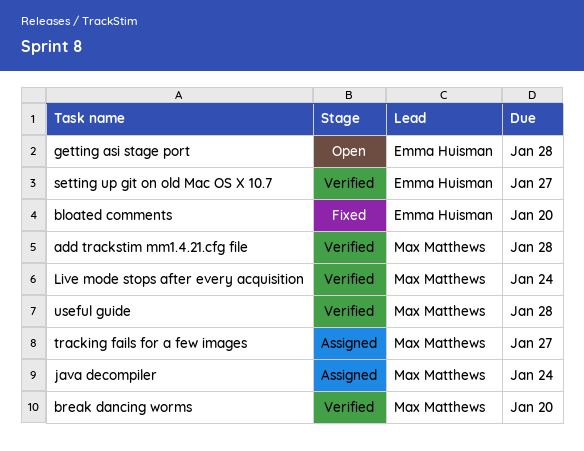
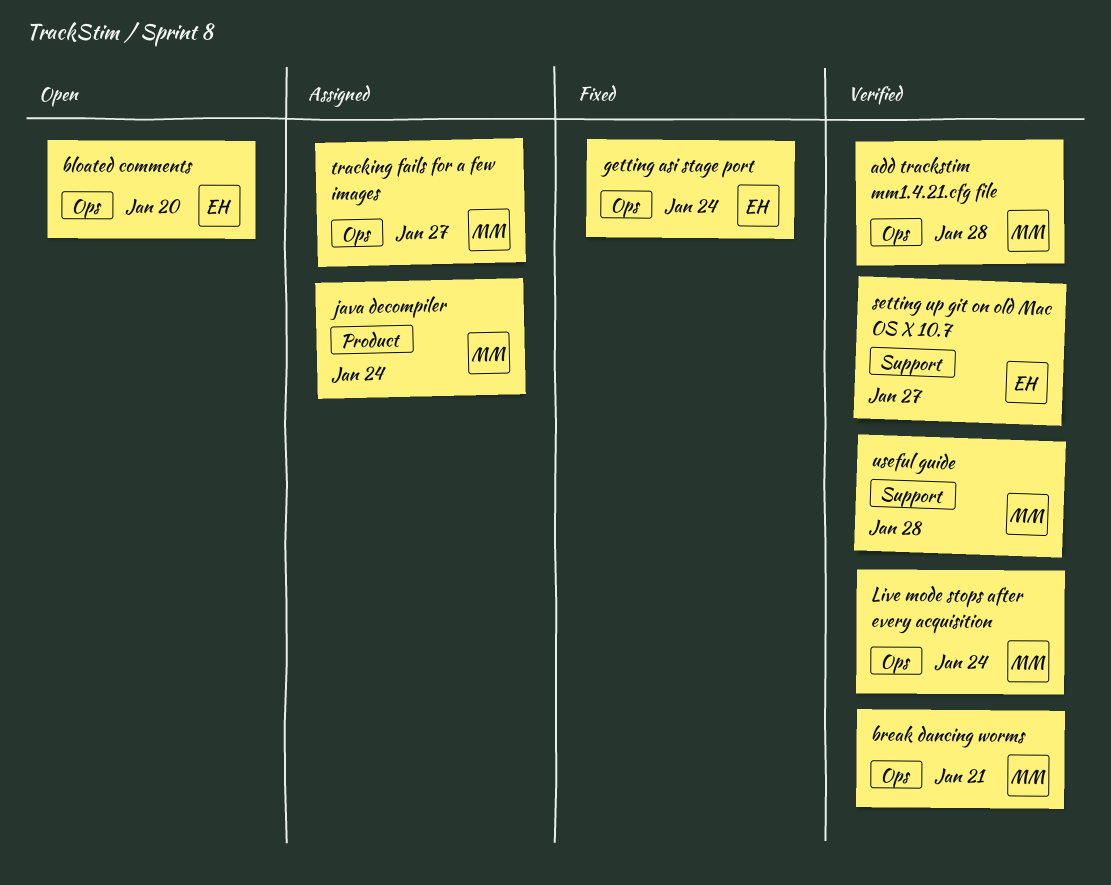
bloated comments, status: Fixed -> Open
break dancing worms, due: Jan 20 -> Jan 21
getting asi stage port, status: Open -> Fixed
getting asi stage port, due: Jan 28 -> Jan 24

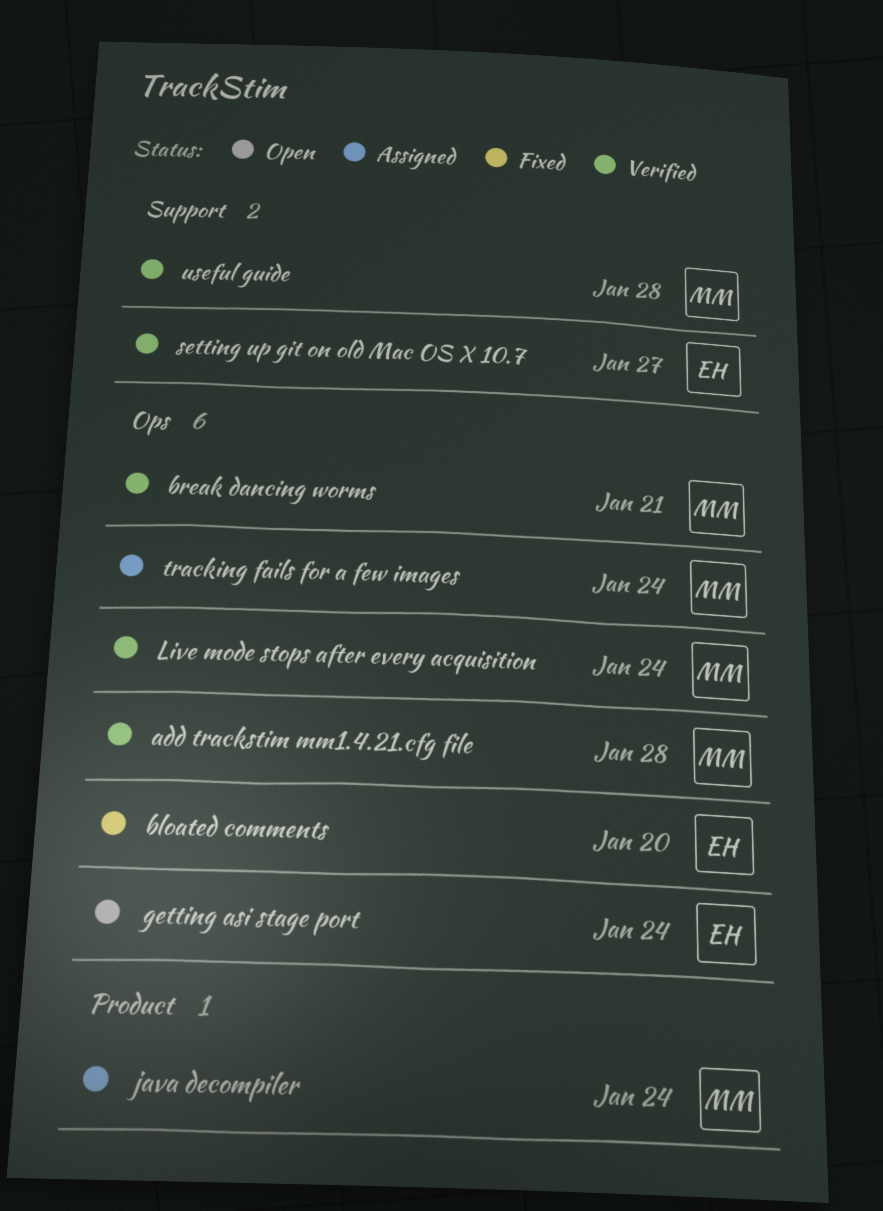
bloated comments, status: Open -> Fixed
getting asi stage port, status: Fixed -> Open
tracking fails for a few images, due: Jan 27 -> Jan 24

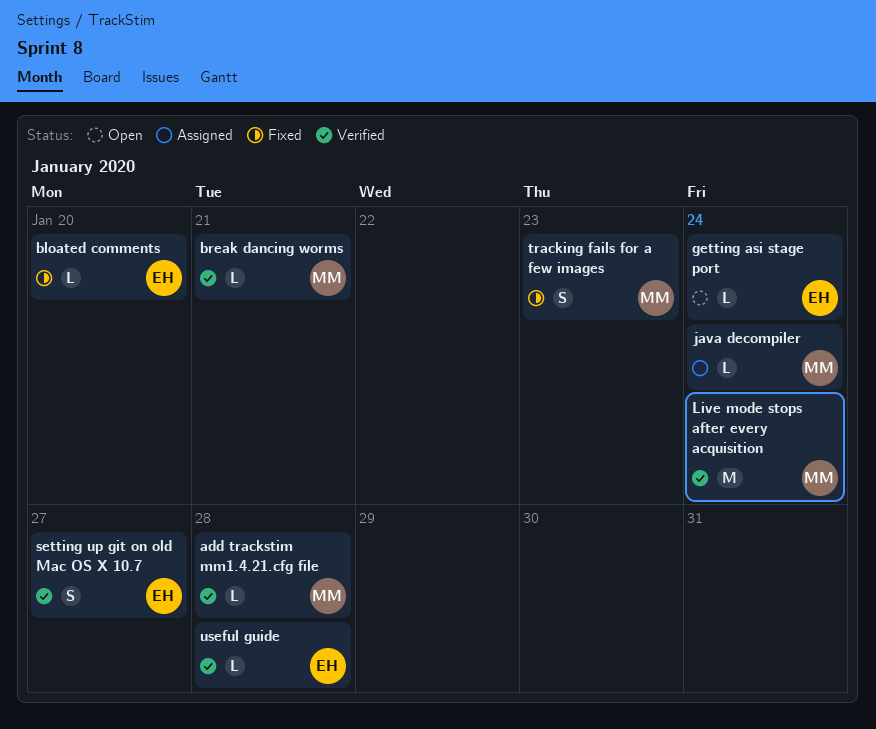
tracking fails for a few images, status: Assigned -> Fixed
tracking fails for a few images, due: Jan 24 -> Jan 23
useful guide, owner: MM -> EH

